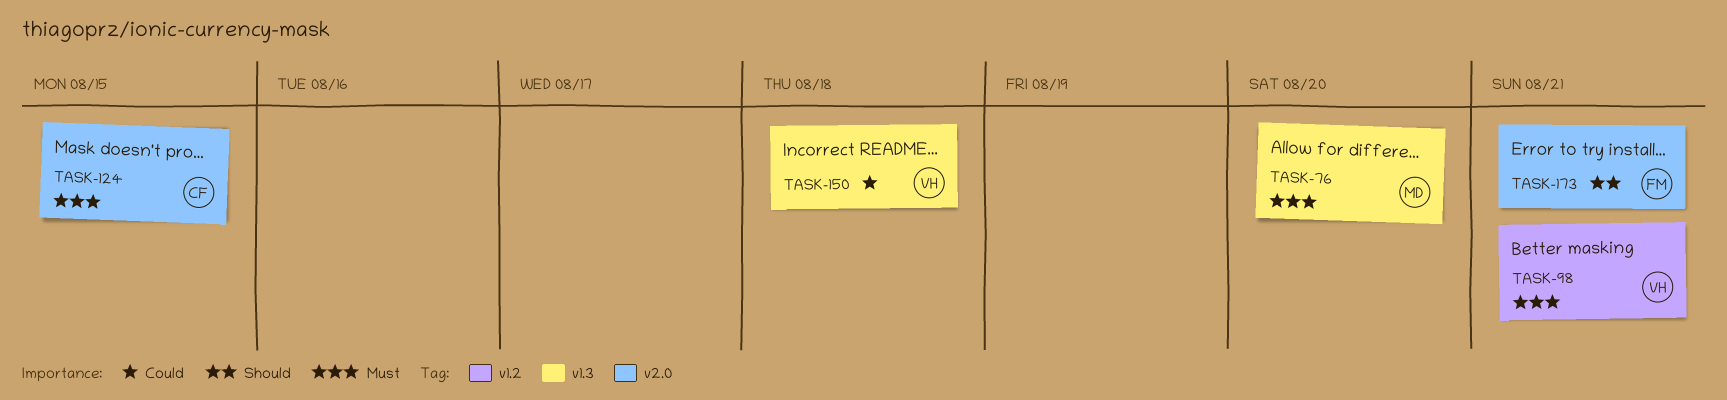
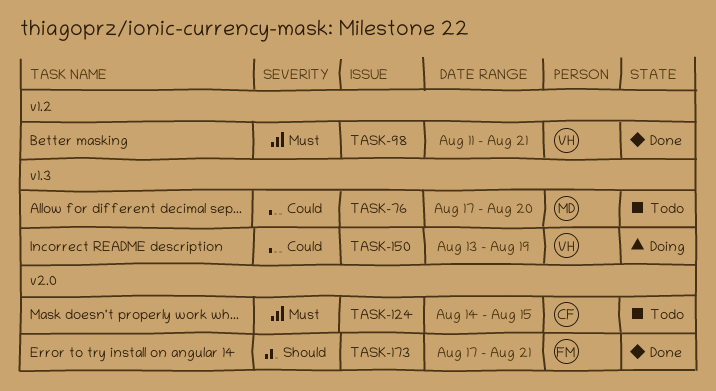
TASK-76, priority: Must -> Could
TASK-150, due: Aug 18 -> Aug 19

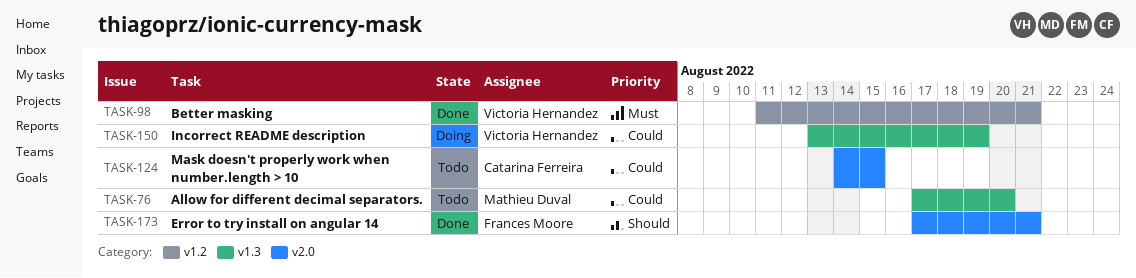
TASK-124, priority: Must -> Could

